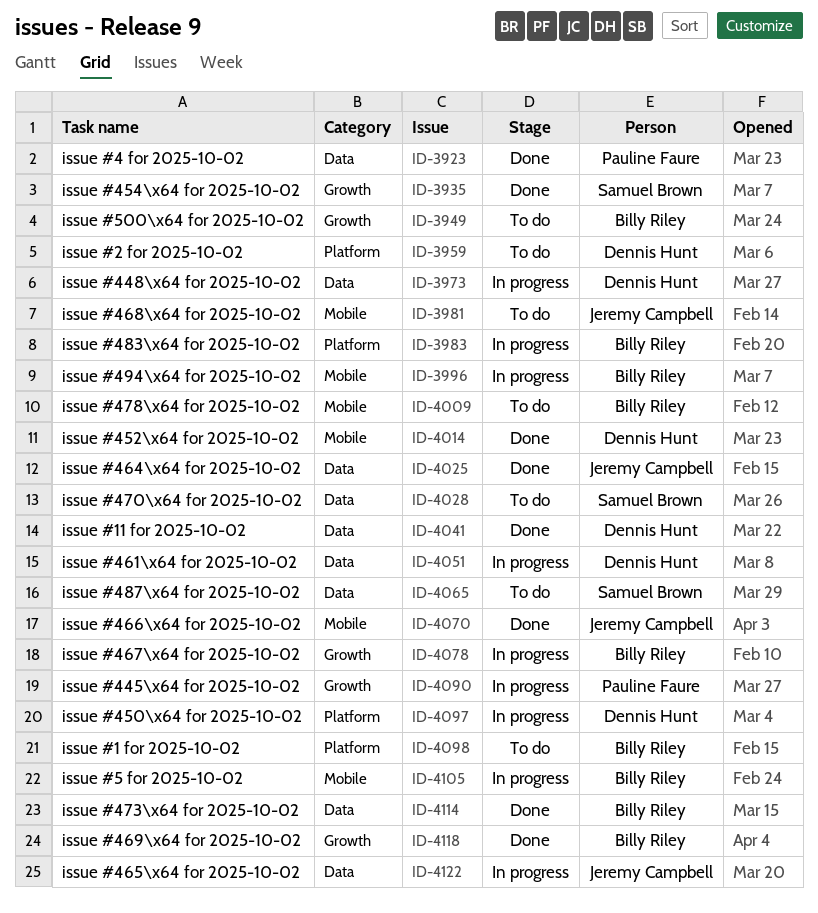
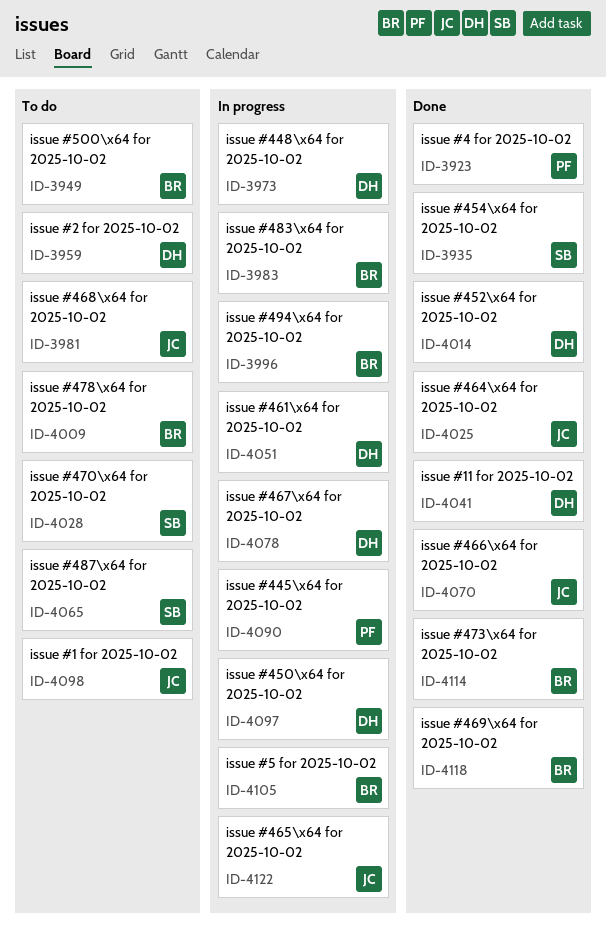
ID-4078, owner: Billy Riley -> Dennis Hunt
ID-4098, owner: Billy Riley -> Jeremy Campbell

